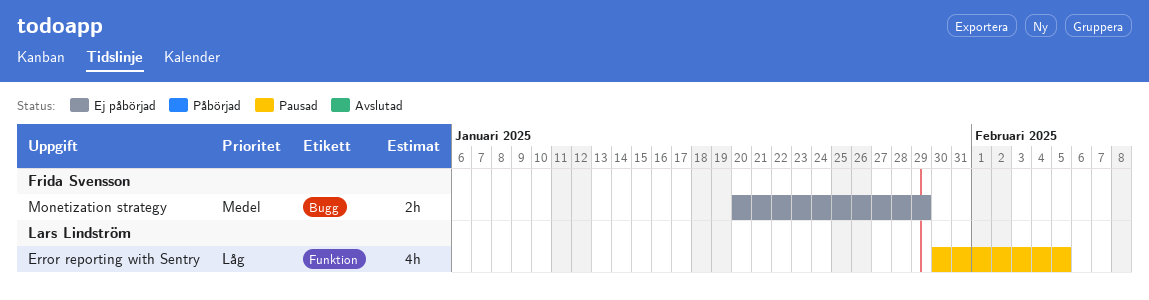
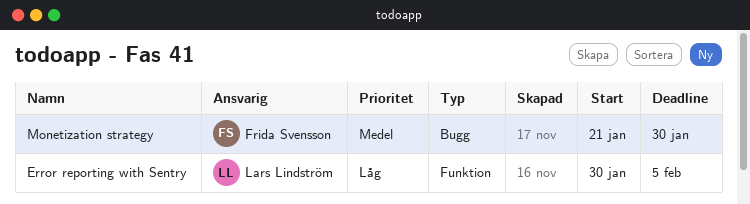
Monetization strategy, start: Jan 20 -> Jan 21
Monetization strategy, due: Jan 29 -> Jan 30

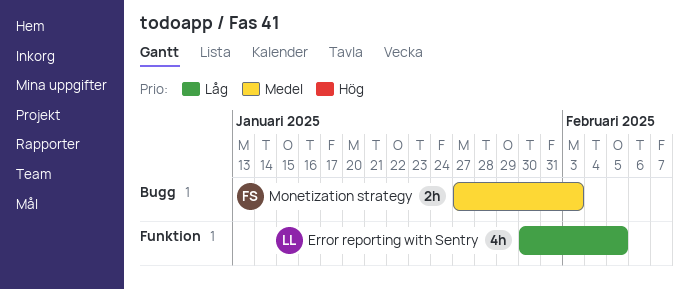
Monetization strategy, start: Jan 21 -> Jan 27
Monetization strategy, due: Jan 30 -> Feb 3

